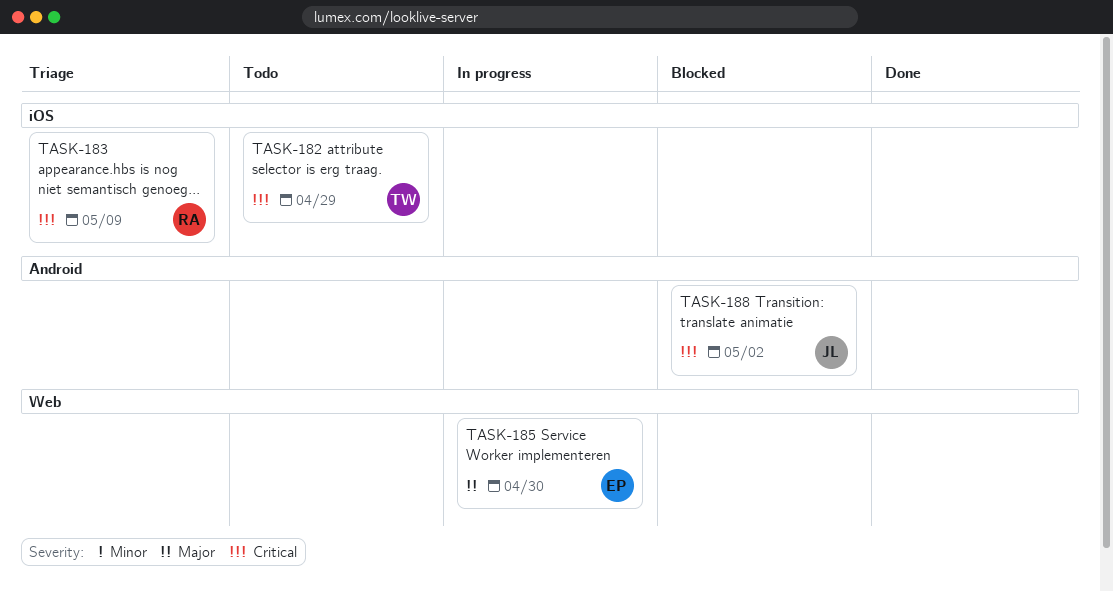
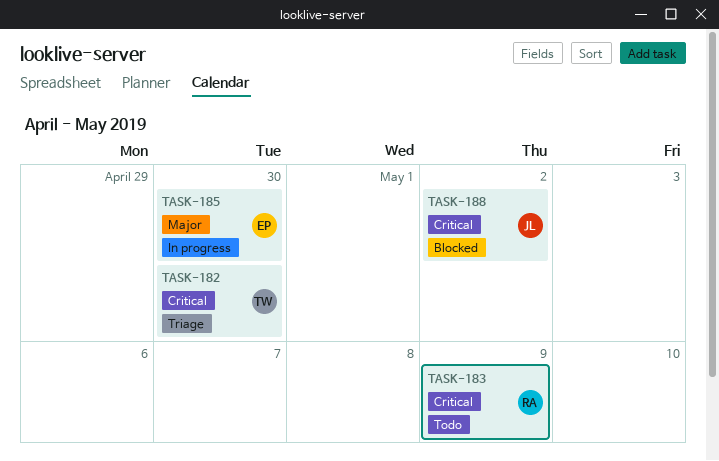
TASK-182, status: Todo -> Triage
TASK-182, due: Apr 29 -> Apr 30
TASK-183, status: Triage -> Todo

